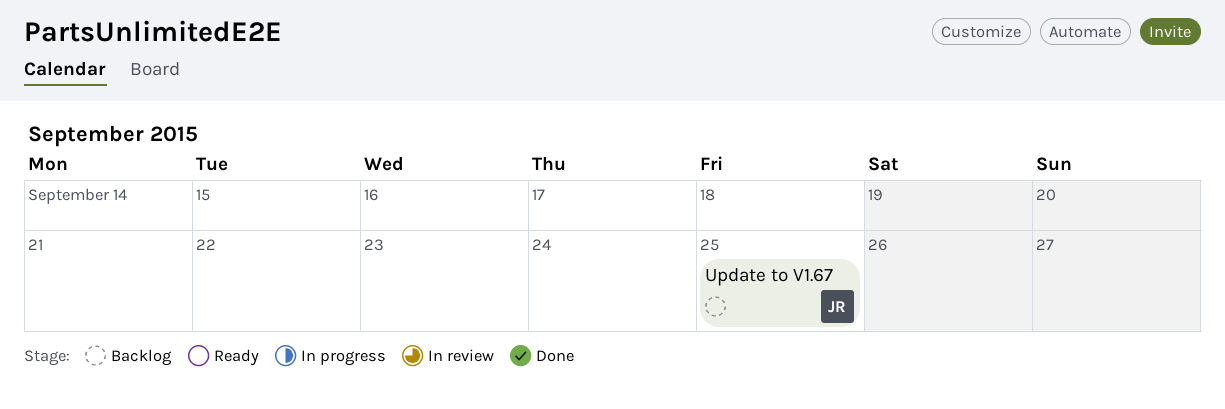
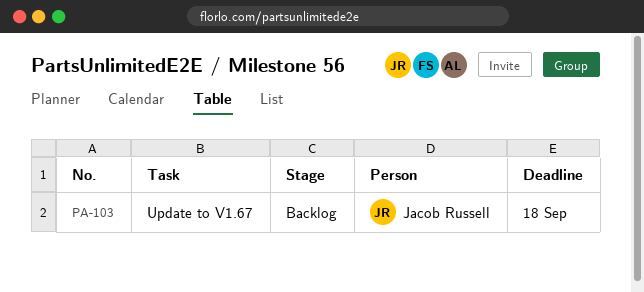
Update to V1.67, due: Sep 25 -> Sep 18

